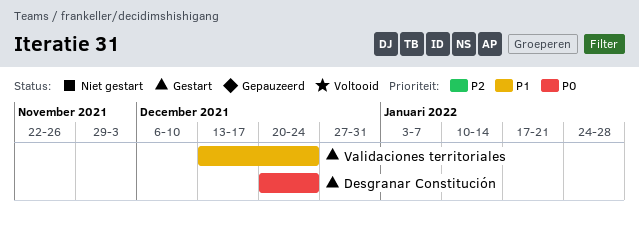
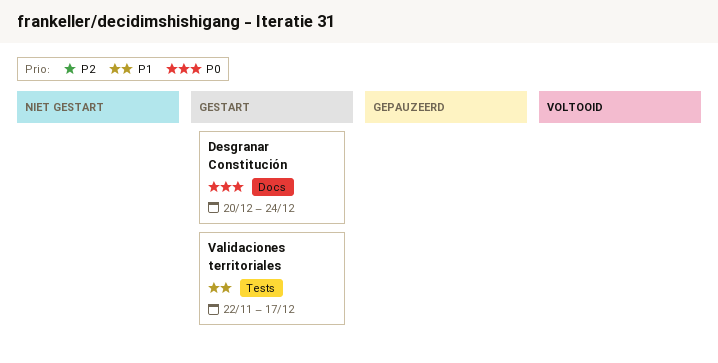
Validaciones territoriales, start: Dec 13 -> Nov 22
Validaciones territoriales, due: Dec 24 -> Dec 17

